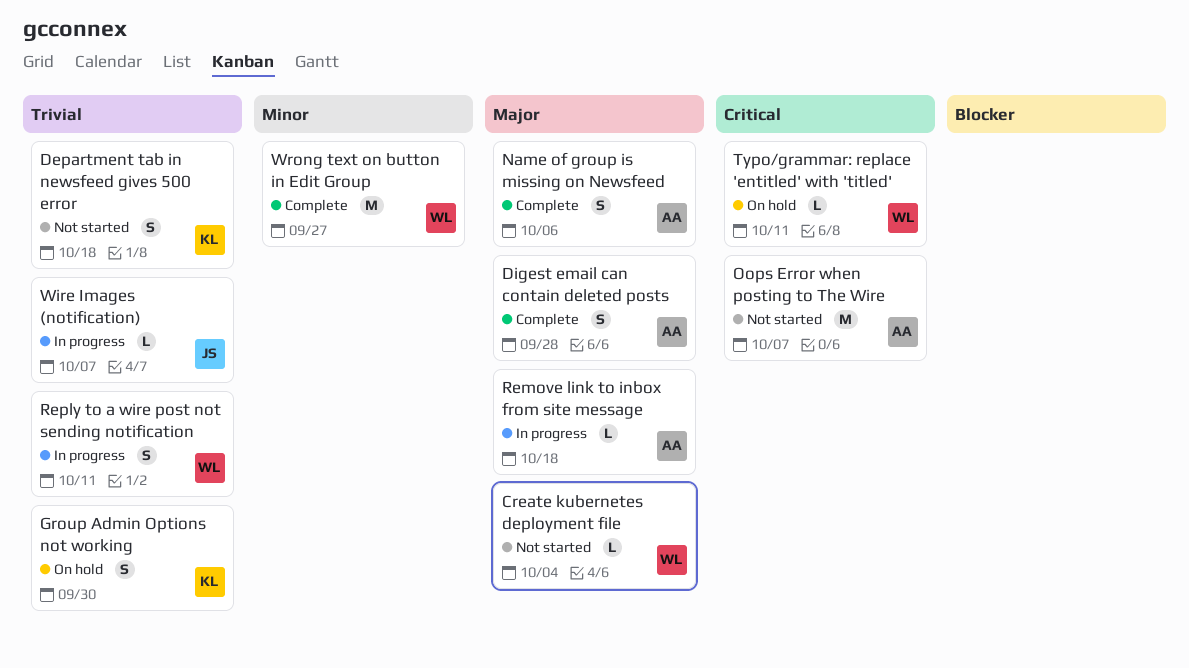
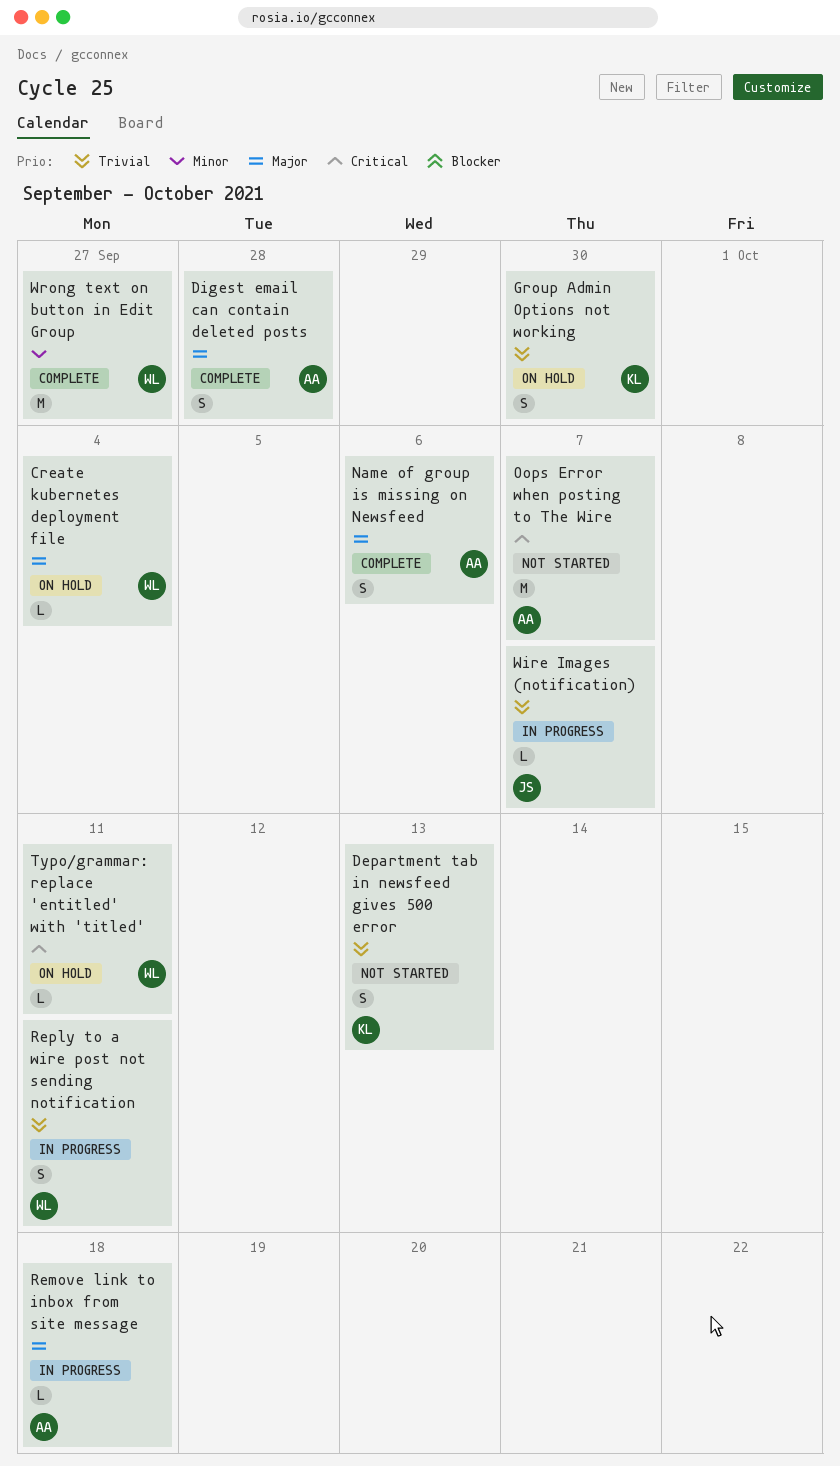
Create kubernetes deployment file, status: Not started -> On hold
Department tab in newsfeed gives 500 error, due: Oct 18 -> Oct 13

